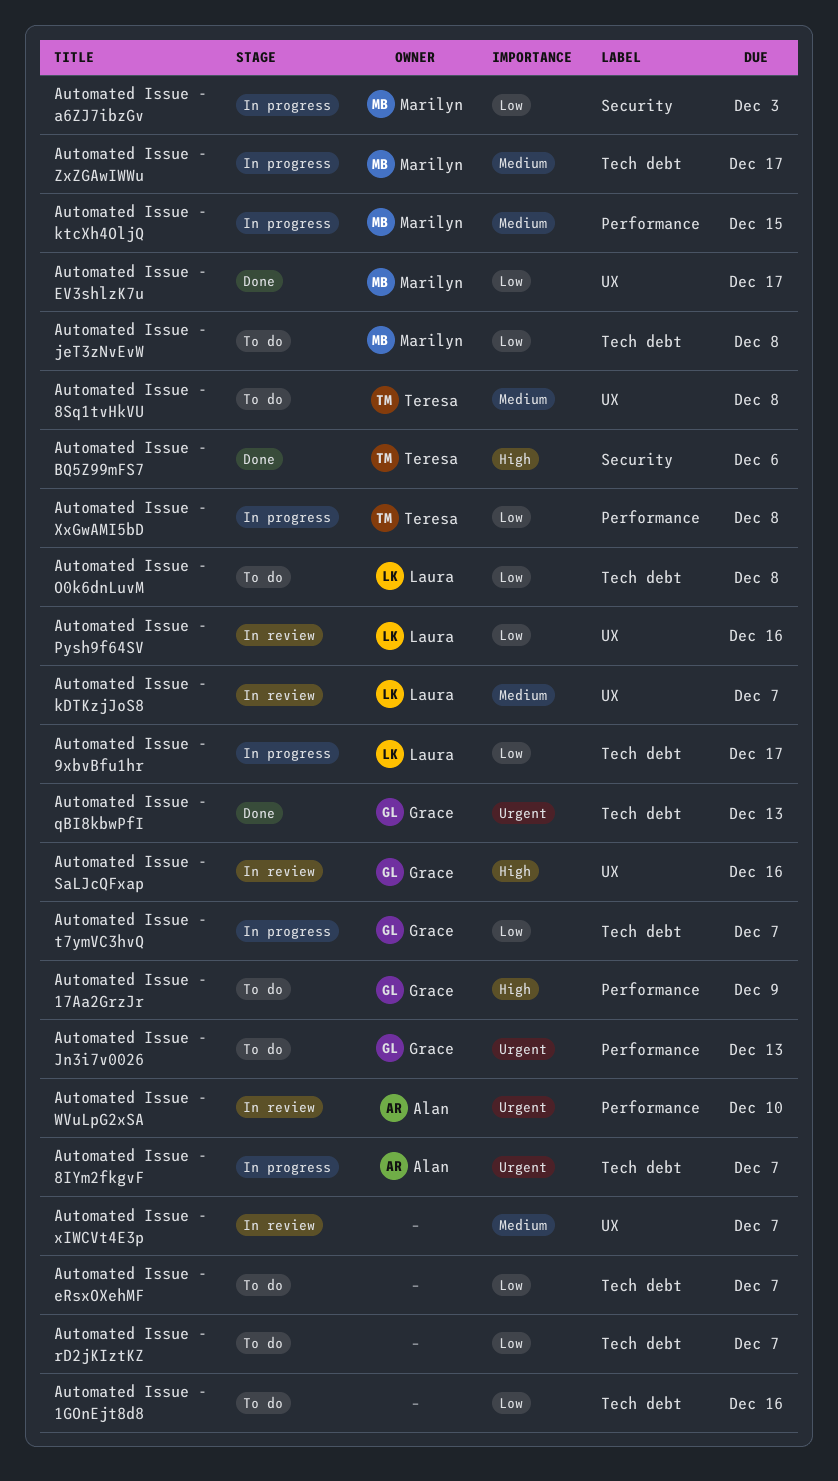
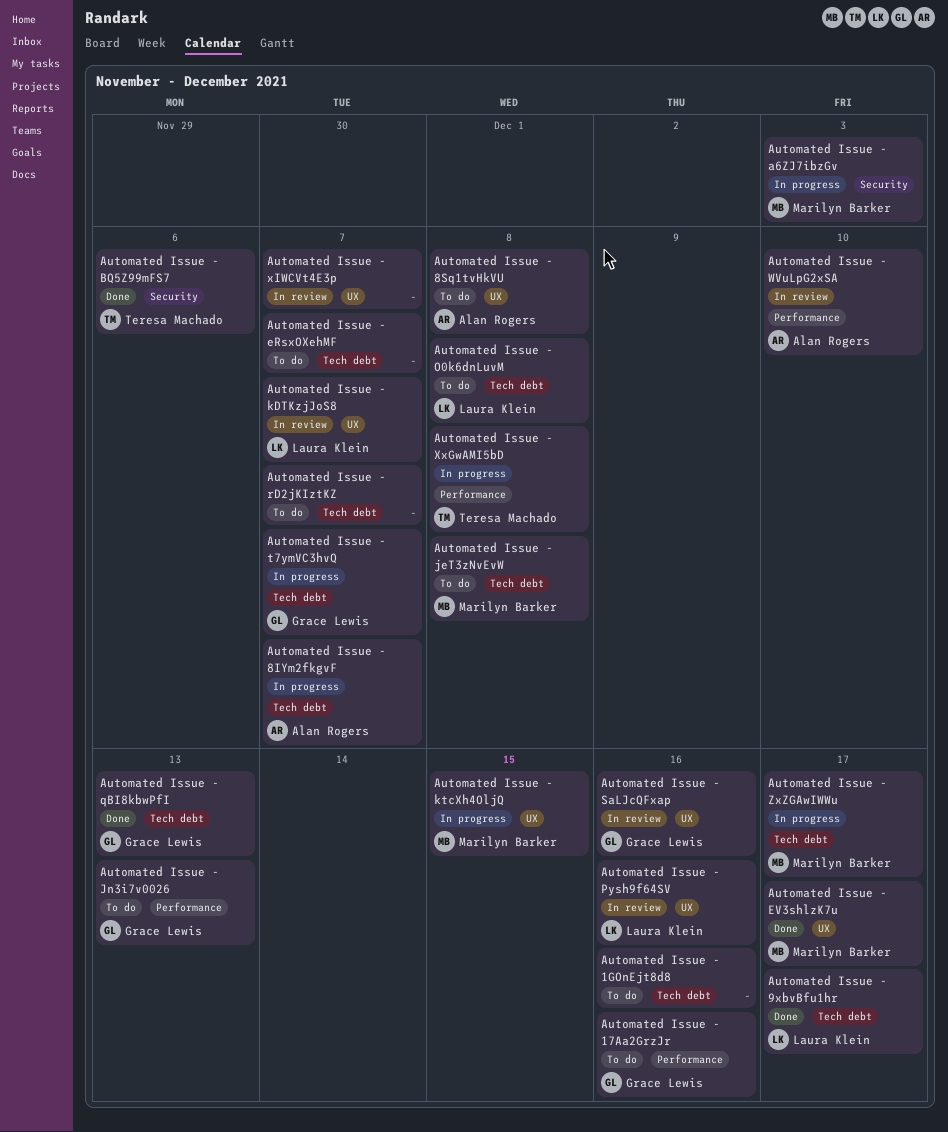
Automated Issue - 17Aa2GrzJr, due: Dec 9 -> Dec 16
Automated Issue - 8Sq1tvHkVU, owner: Teresa Machado -> Alan Rogers
Automated Issue - 9xbvBfu1hr, status: In progress -> Done
Automated Issue - ktcXh4OljQ, label: Performance -> UX

